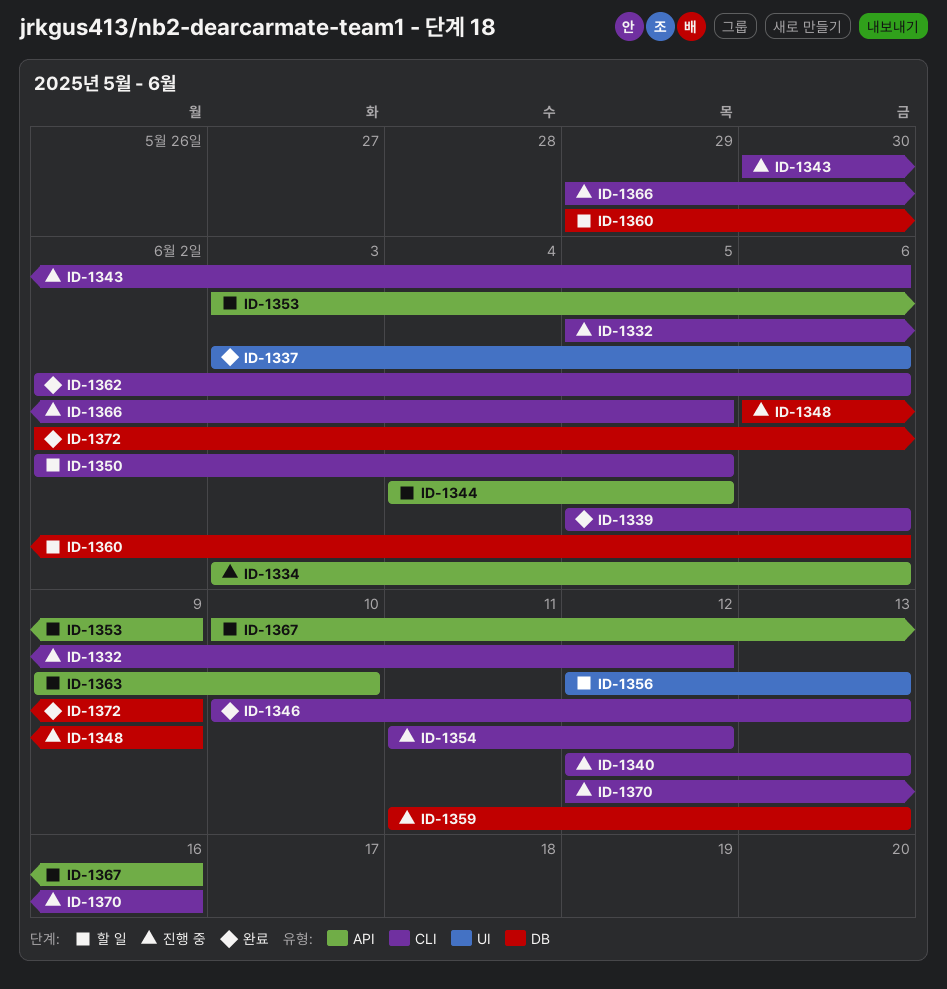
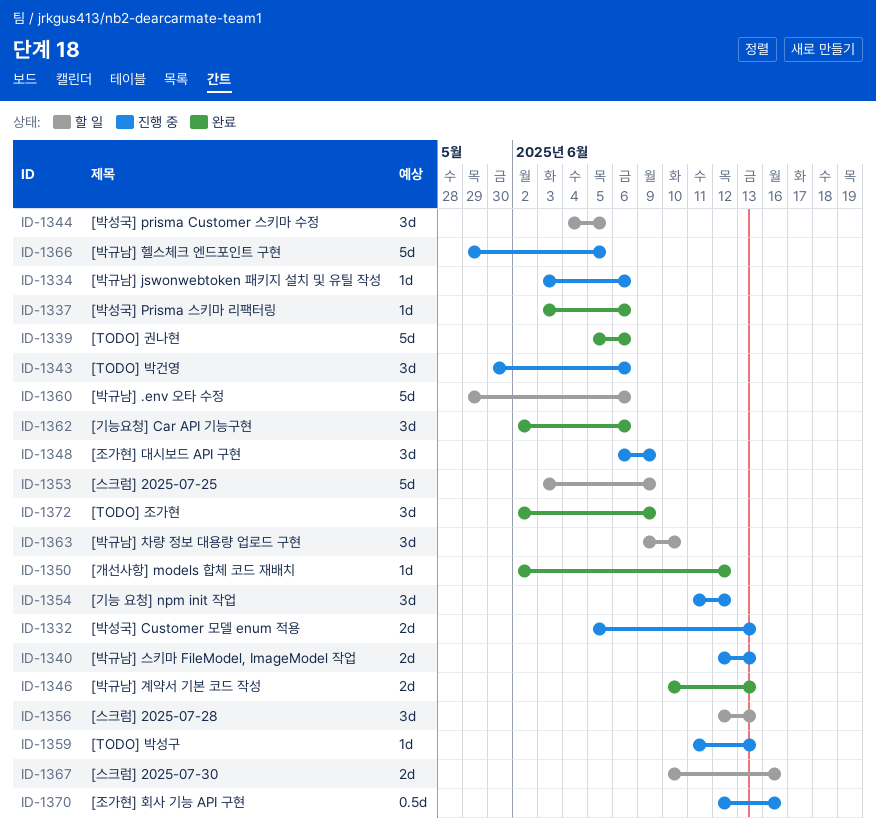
ID-1332, due: Jun 12 -> Jun 13
ID-1350, status: 할 일 -> 완료
ID-1350, due: Jun 5 -> Jun 12

